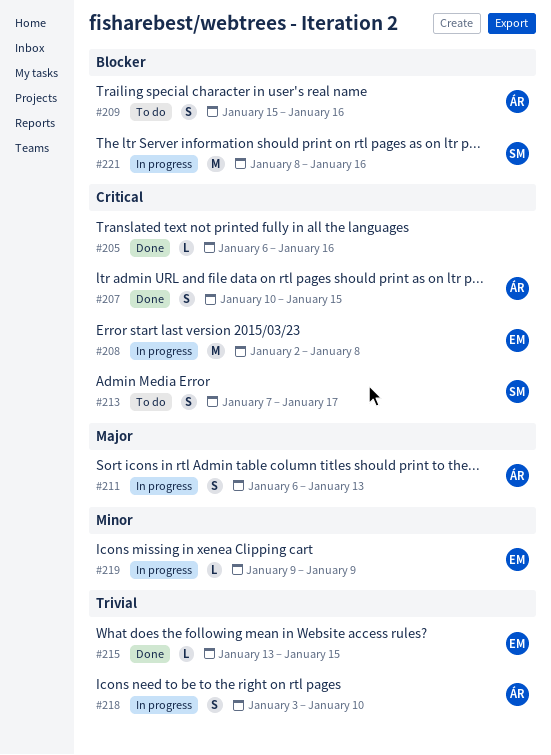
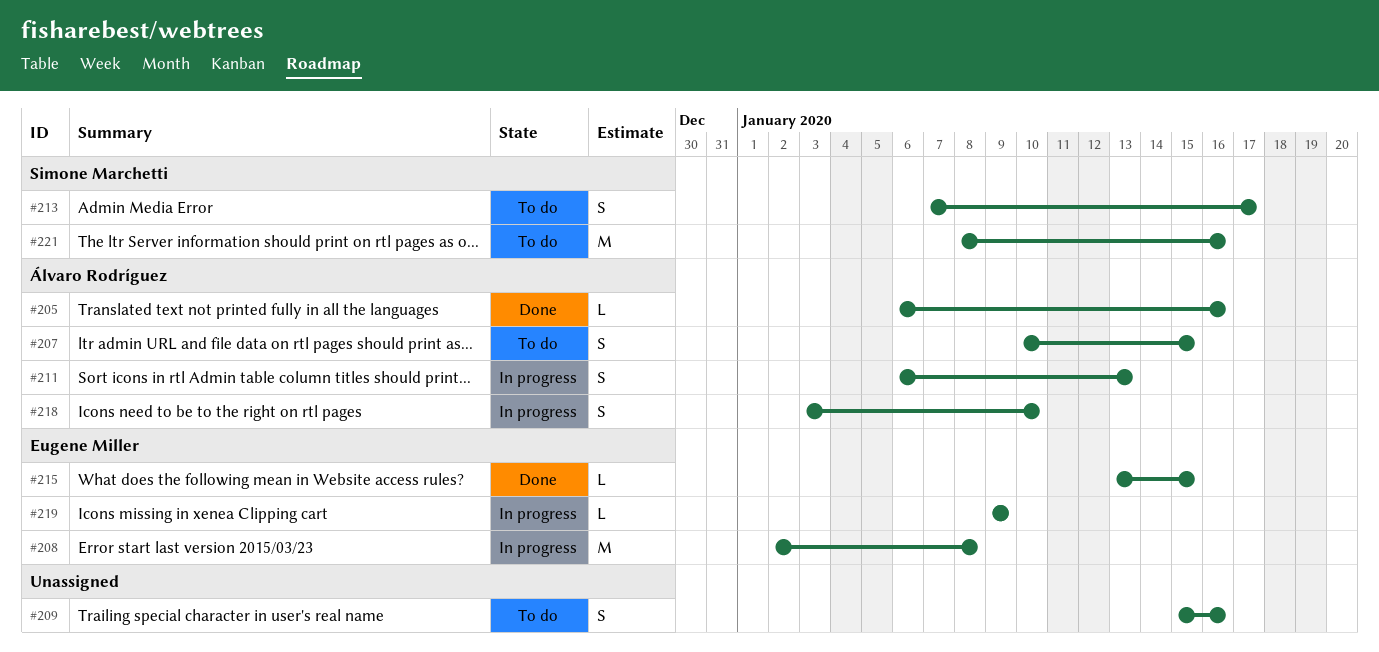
#205, owner: none -> Álvaro Rodríguez
#207, status: Done -> To do
#209, owner: Álvaro Rodríguez -> none
#221, status: In progress -> To do

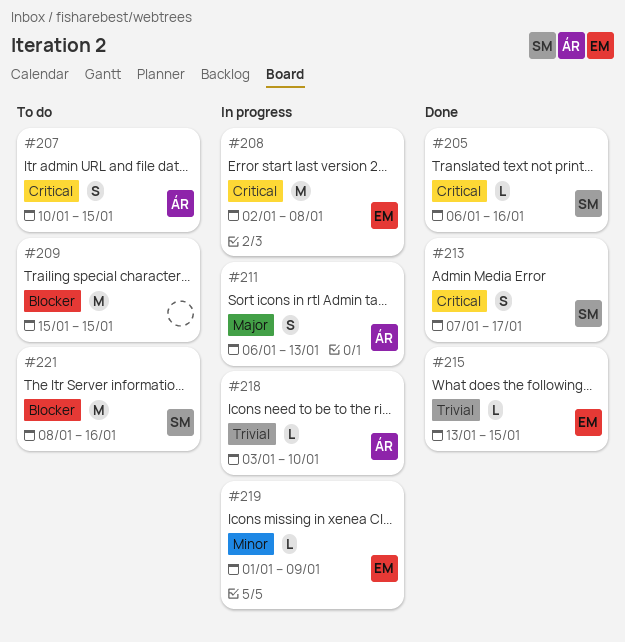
#205, owner: Álvaro Rodríguez -> Simone Marchetti
#209, estimate: S -> M
#209, due: Jan 16 -> Jan 15
#213, status: To do -> Done
#218, estimate: S -> L
#219, start: Jan 9 -> Jan 1

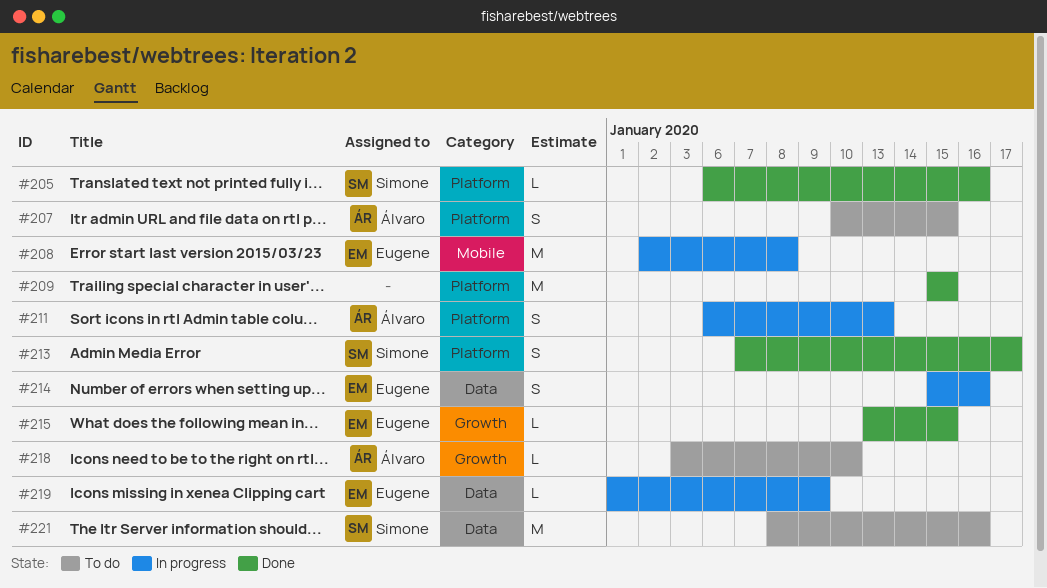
#209, status: To do -> Done
#214: none -> present
#218, status: In progress -> To do

